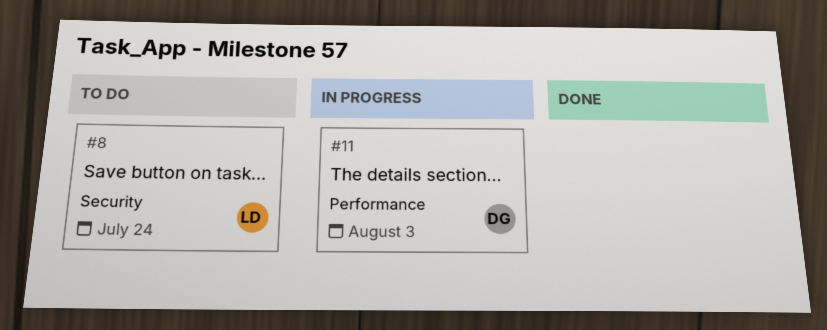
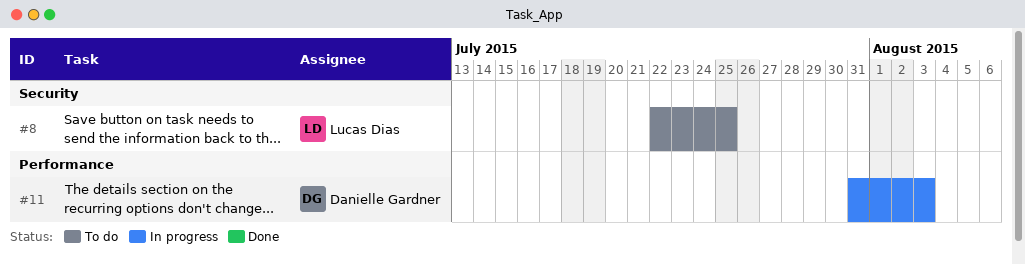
#8, due: Jul 24 -> Jul 25

